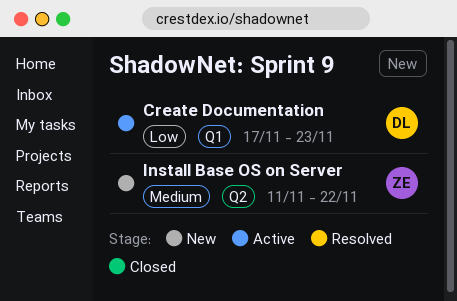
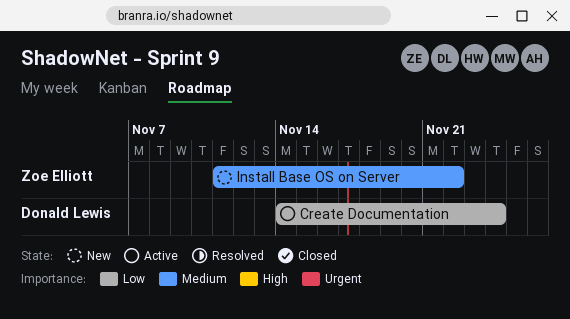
Create Documentation, start: Nov 17 -> Nov 14
Create Documentation, due: Nov 23 -> Nov 24

